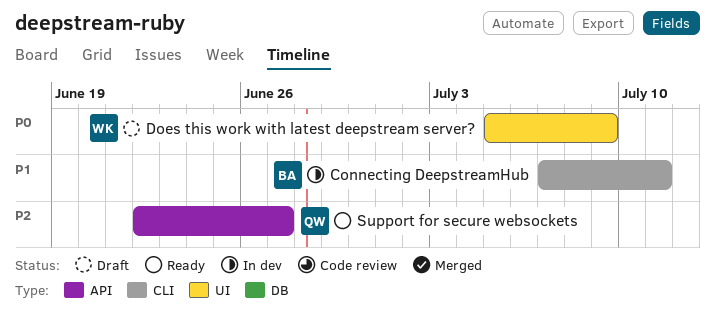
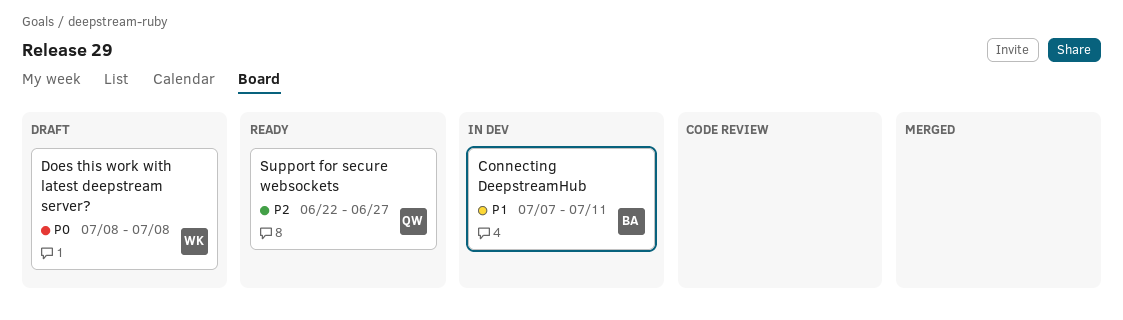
Does this work with latest deepstream server?, start: Jul 5 -> Jul 8
Does this work with latest deepstream server?, due: Jul 9 -> Jul 8

